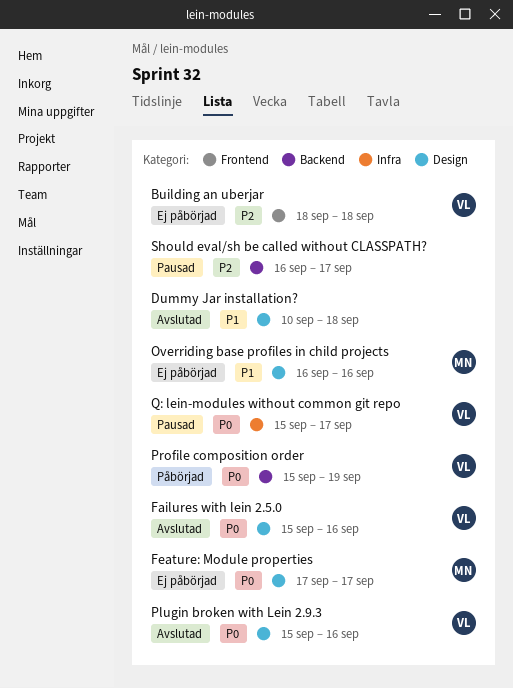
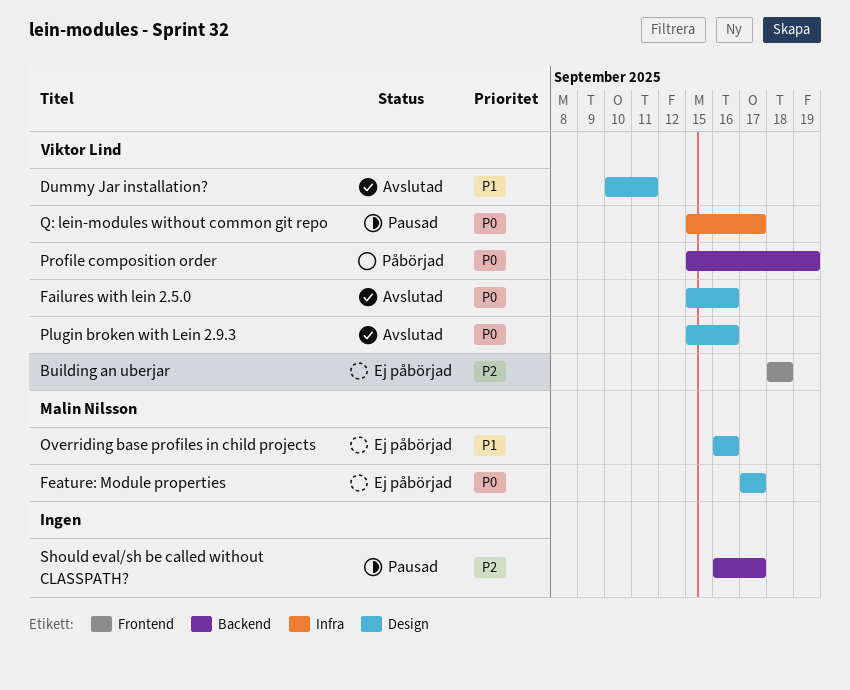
Dummy Jar installation?, owner: none -> Viktor Lind
Dummy Jar installation?, due: Sep 18 -> Sep 11

